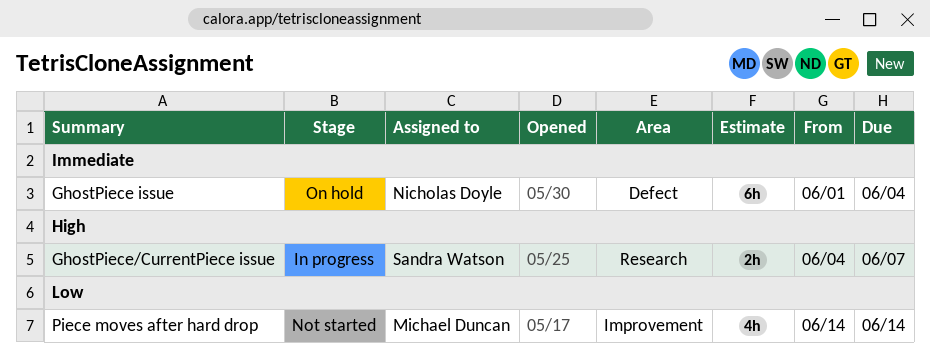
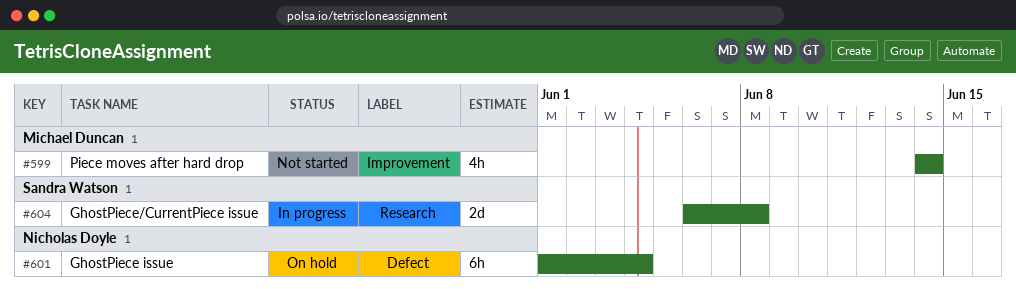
GhostPiece/CurrentPiece issue, estimate: 2h -> 2d
GhostPiece/CurrentPiece issue, start: Jun 4 -> Jun 6
GhostPiece/CurrentPiece issue, due: Jun 7 -> Jun 8

